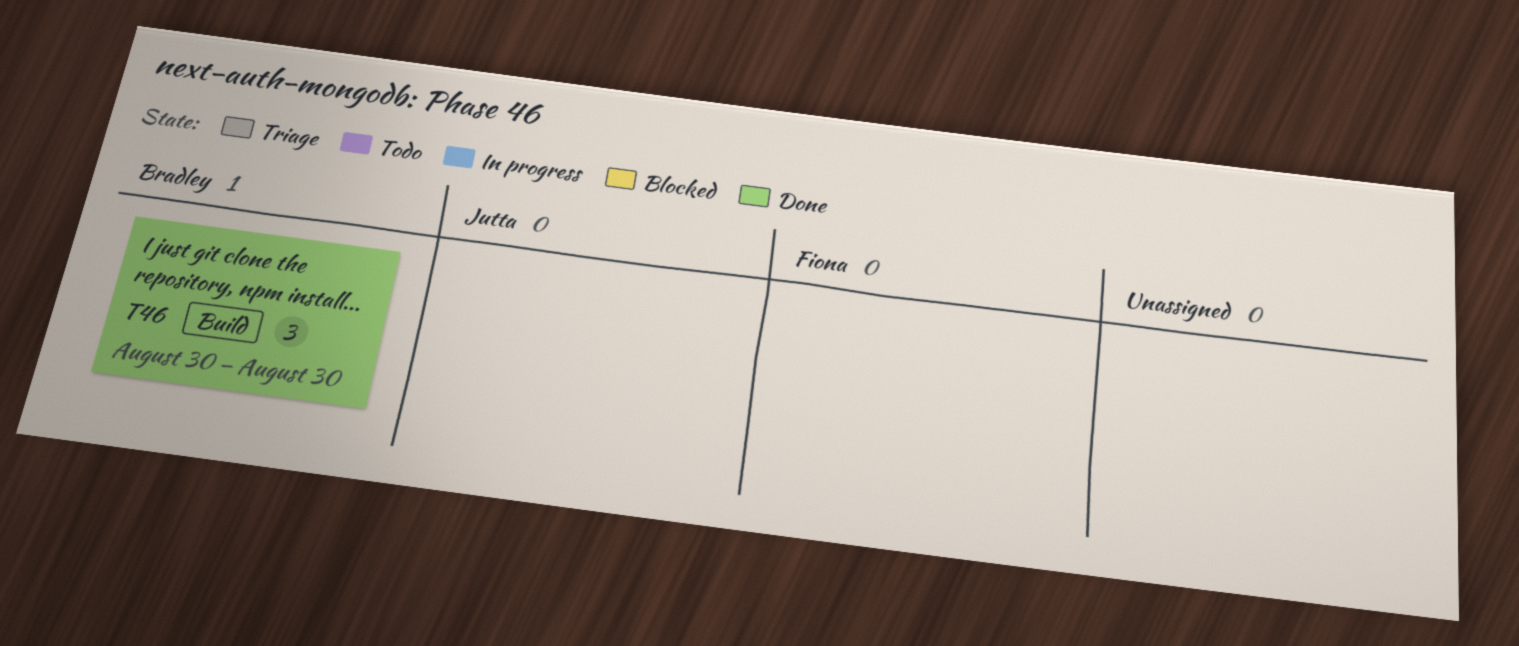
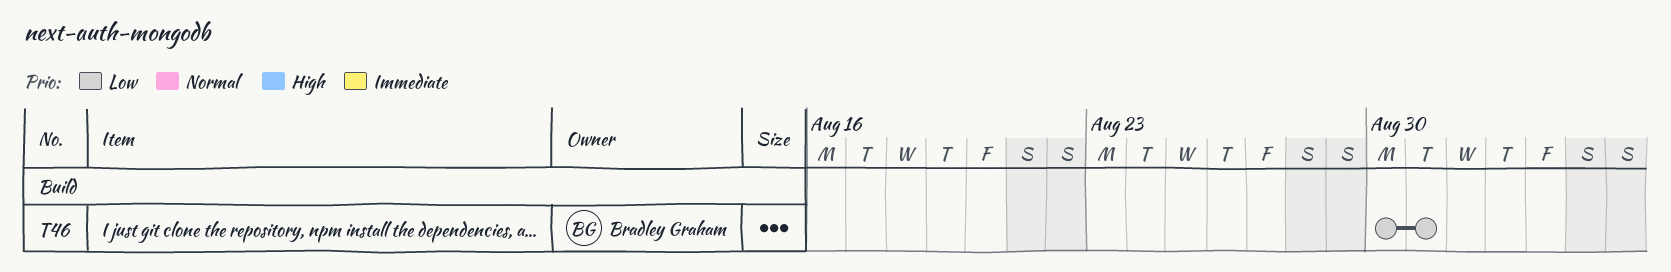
T46, due: Aug 30 -> Aug 31

